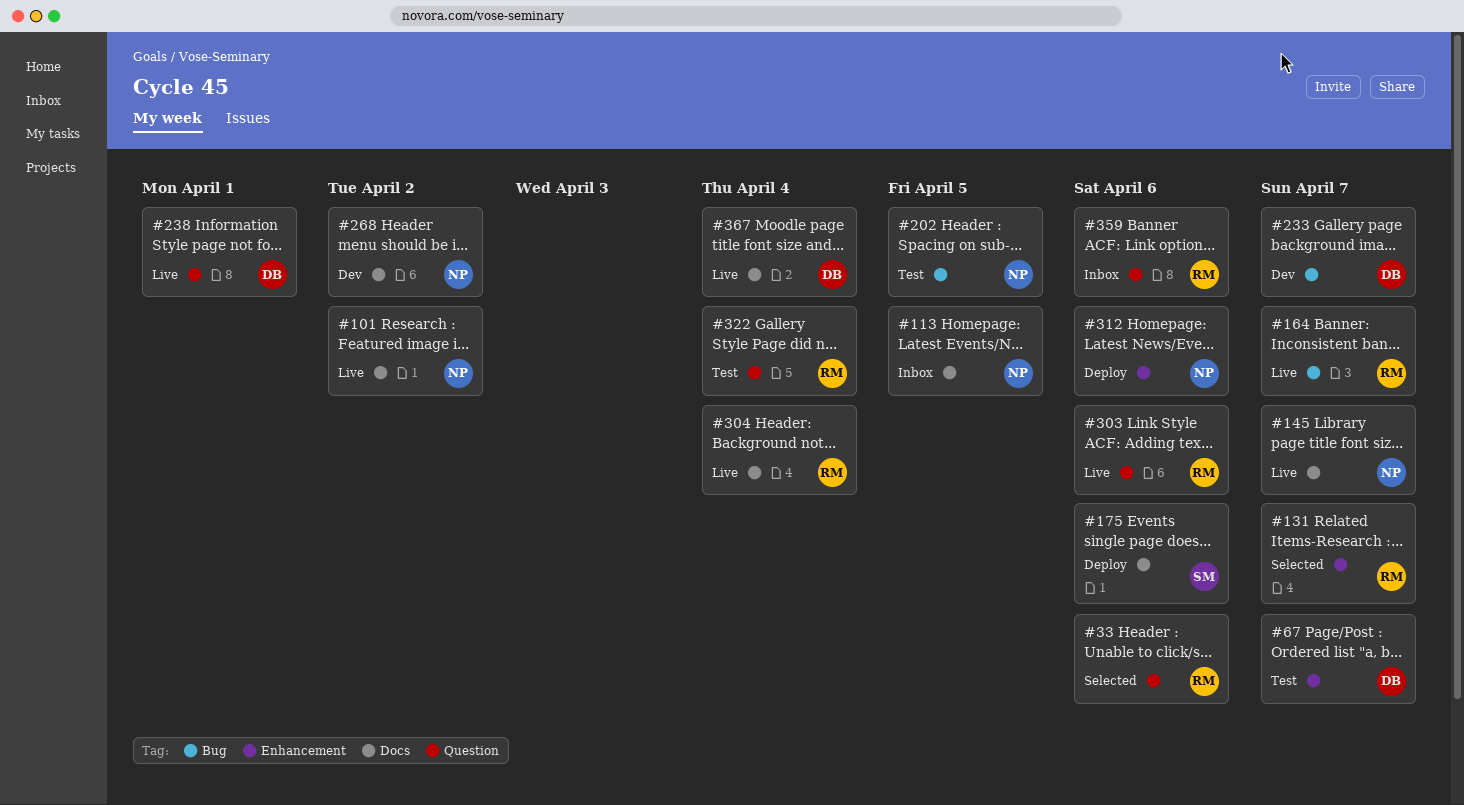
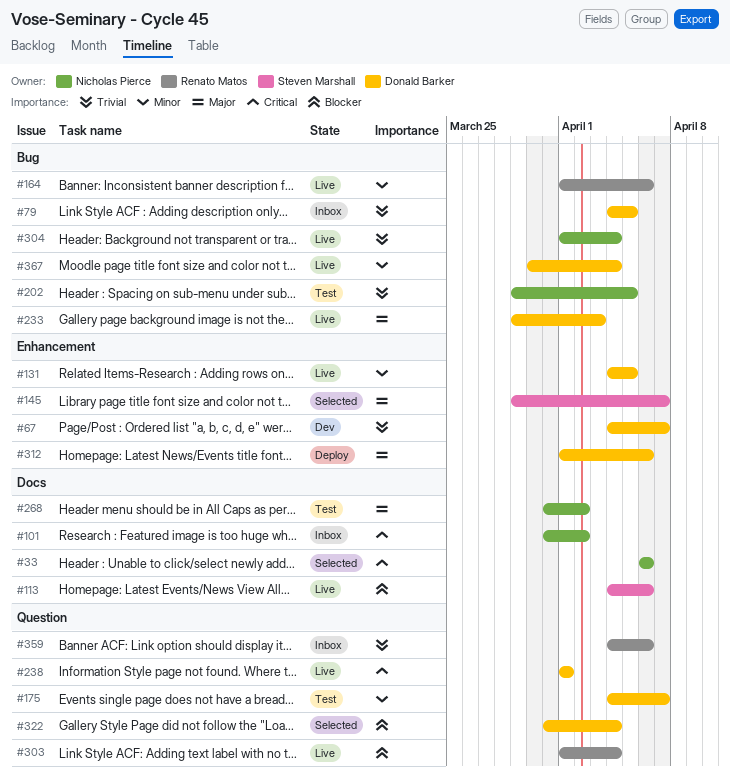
#33, owner: Renato Matos -> Nicholas Pierce
#33, label: Question -> Docs
#67, status: Test -> Dev
#79: none -> present
#101, status: Live -> Inbox
#113, status: Inbox -> Live
#113, owner: Nicholas Pierce -> Steven Marshall
#113, due: Apr 5 -> Apr 6
#131, status: Selected -> Live
#131, owner: Renato Matos -> Donald Barker
#131, due: Apr 7 -> Apr 5
#145, status: Live -> Selected
#145, owner: Nicholas Pierce -> Steven Marshall
#145, label: Docs -> Enhancement
#164, due: Apr 7 -> Apr 6
#175, status: Deploy -> Test
#175, owner: Steven Marshall -> Donald Barker
#175, label: Docs -> Question
#175, due: Apr 6 -> Apr 7
#233, status: Dev -> Live
#233, due: Apr 7 -> Apr 3
#268, status: Dev -> Test
#303, due: Apr 6 -> Apr 4
#304, owner: Renato Matos -> Nicholas Pierce
#304, label: Docs -> Bug
#312, owner: Nicholas Pierce -> Donald Barker
#322, status: Test -> Selected
#322, owner: Renato Matos -> Donald Barker
#367, label: Docs -> Bug

